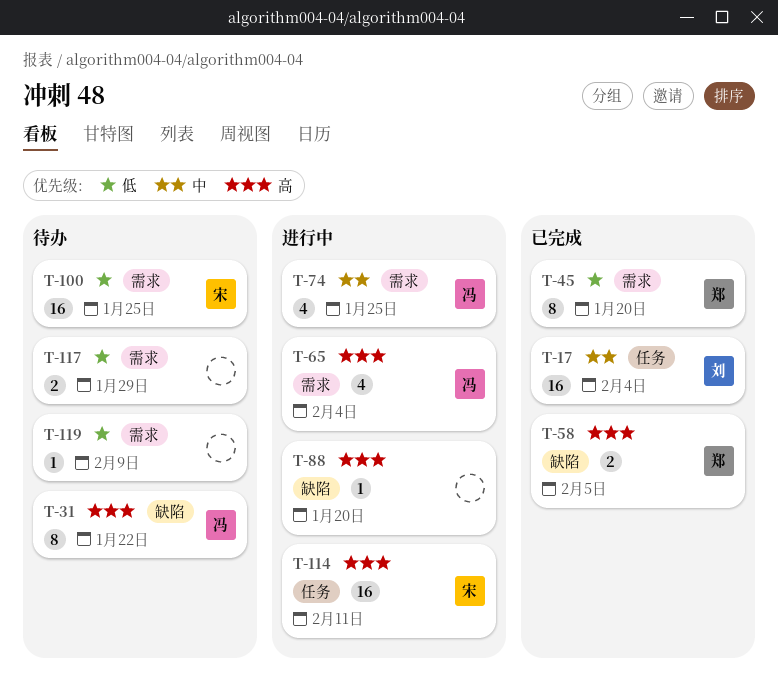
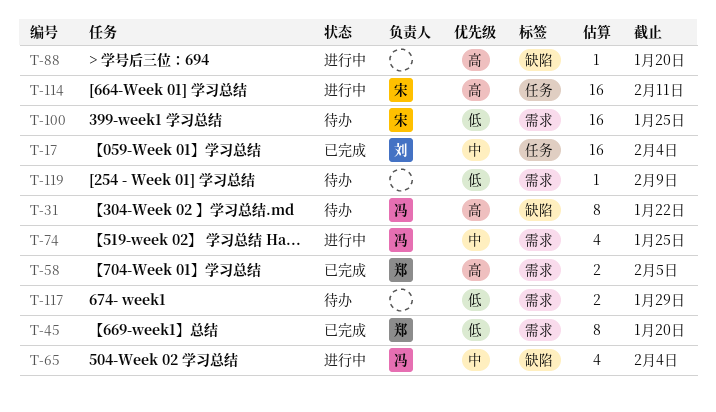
T-58, label: 缺陷 -> 需求
T-65, priority: 高 -> 中
T-65, label: 需求 -> 缺陷

